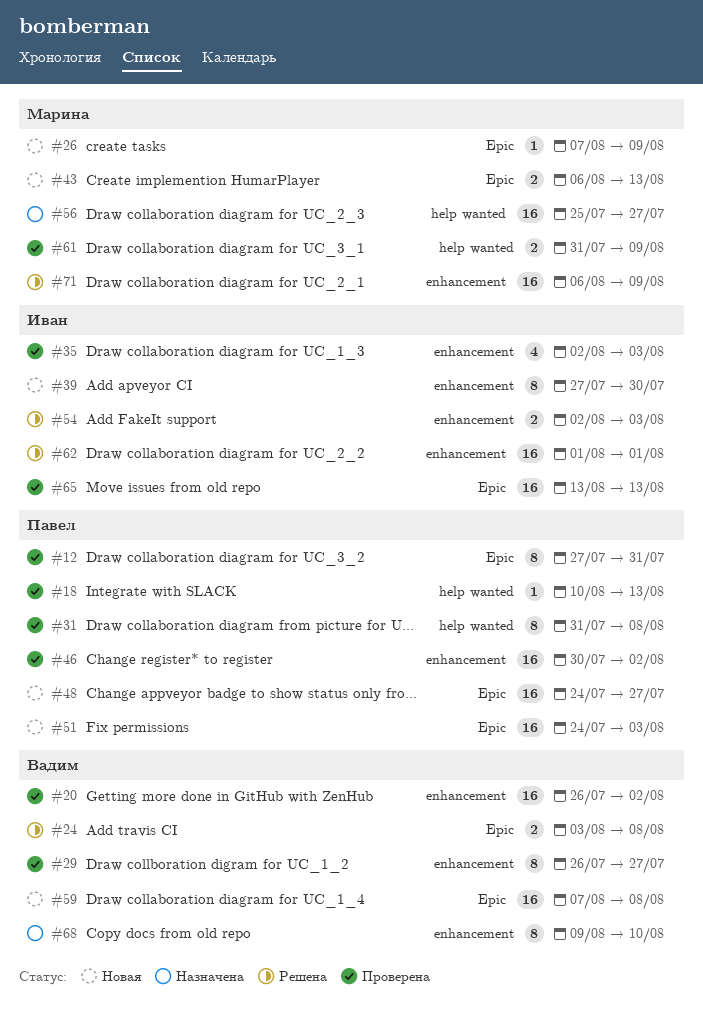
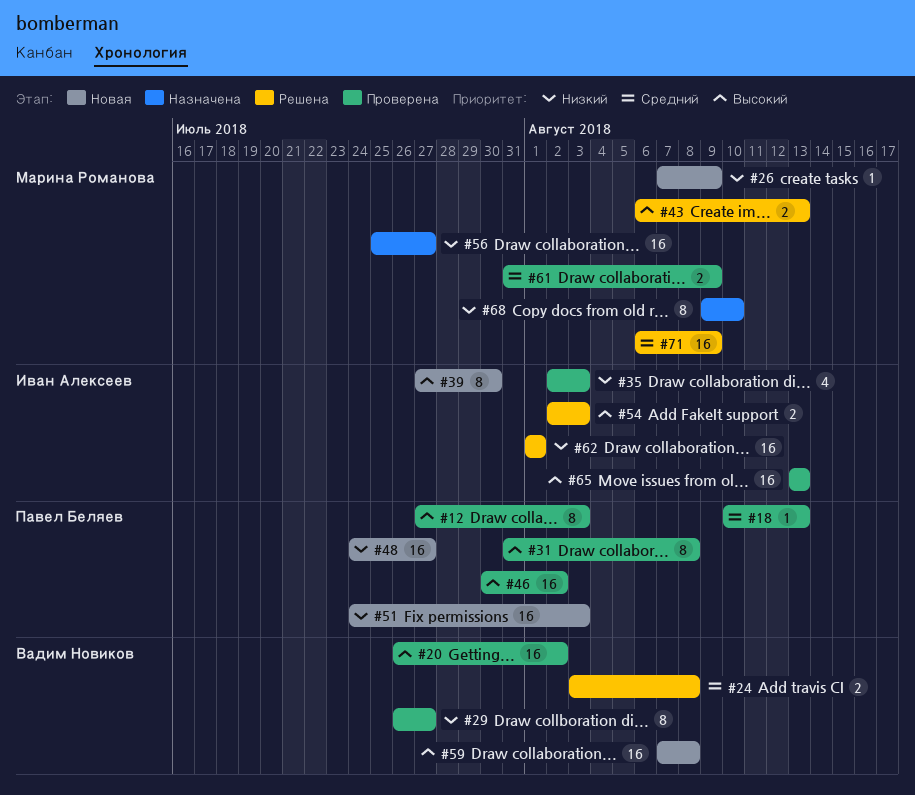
#12, due: Jul 31 -> Aug 3
#43, status: Новая -> Решена
#68, owner: Вадим Новиков -> Марина Романова

